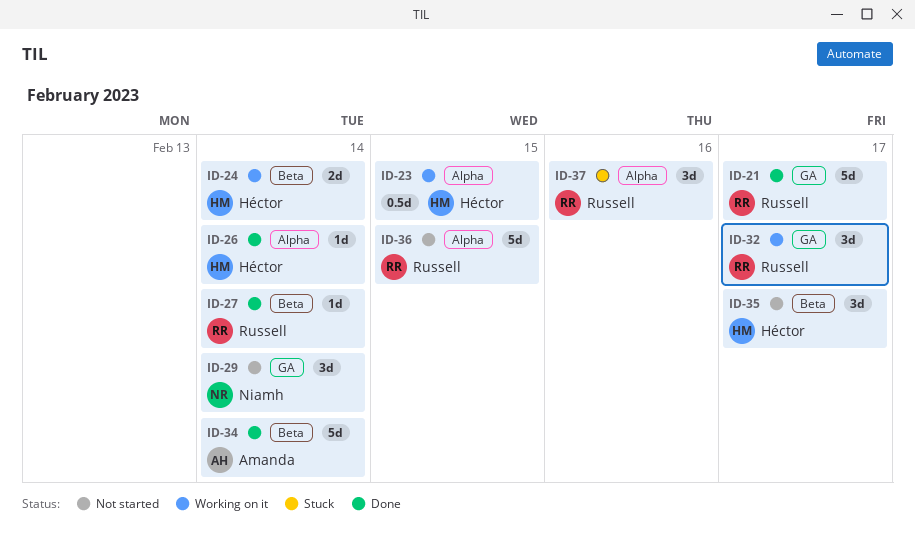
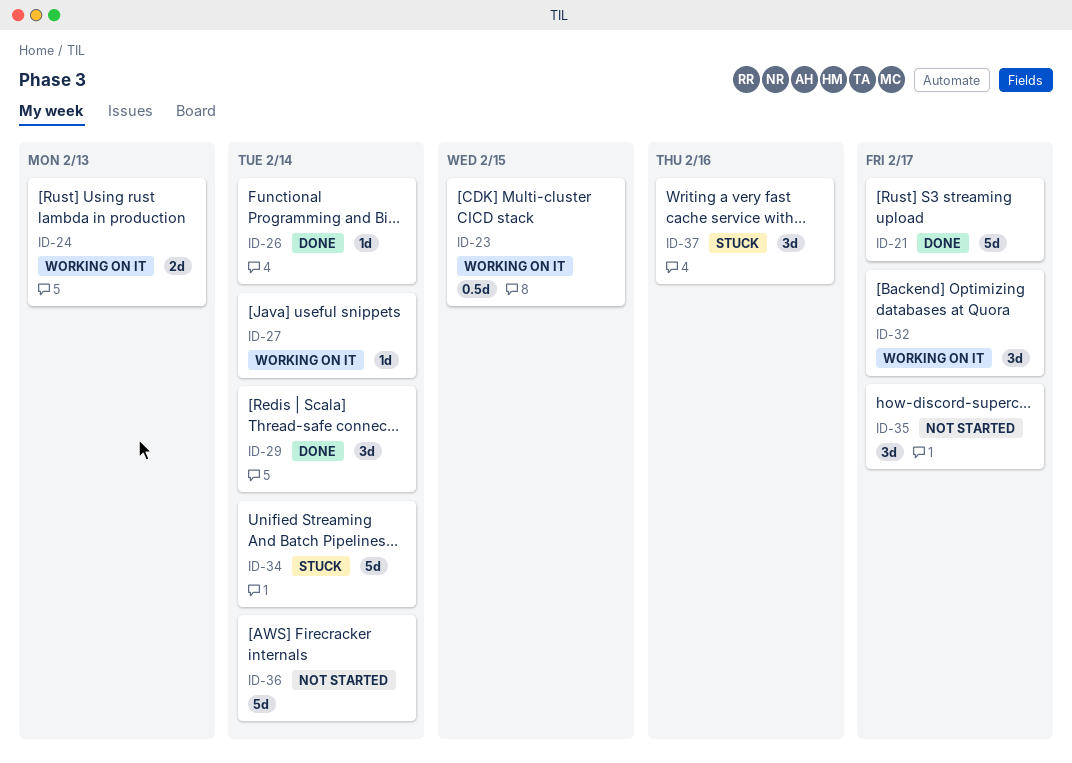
ID-24, due: Feb 14 -> Feb 13
ID-27, status: Done -> Working on it
ID-29, status: Not started -> Done
ID-34, status: Done -> Stuck
ID-36, due: Feb 15 -> Feb 14

